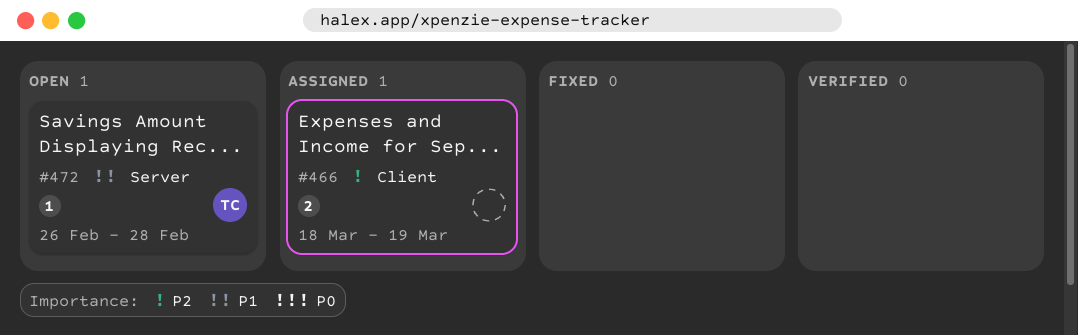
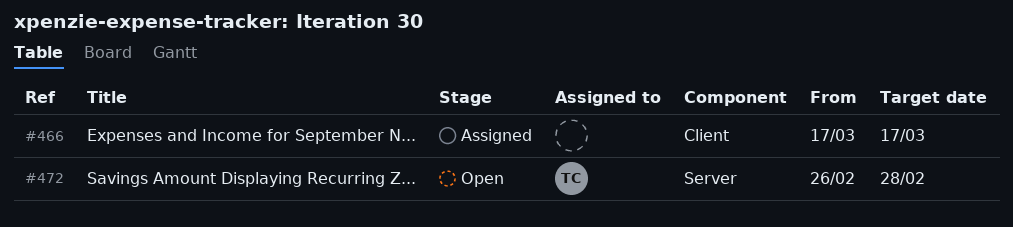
#466, start: Mar 18 -> Mar 17
#466, due: Mar 19 -> Mar 17

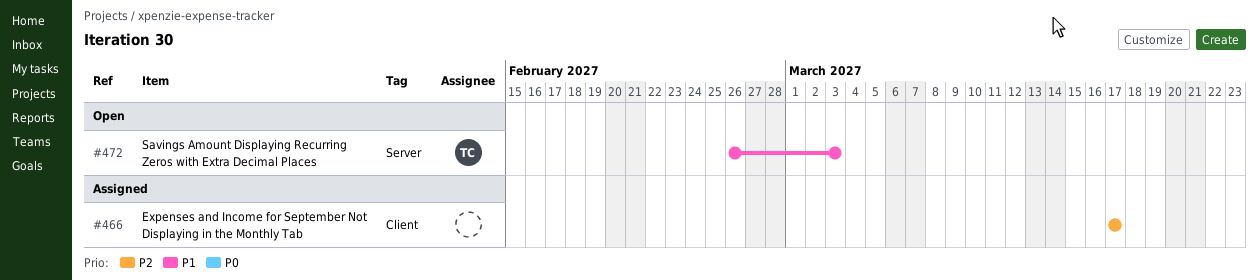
#472, due: Feb 28 -> Mar 3

